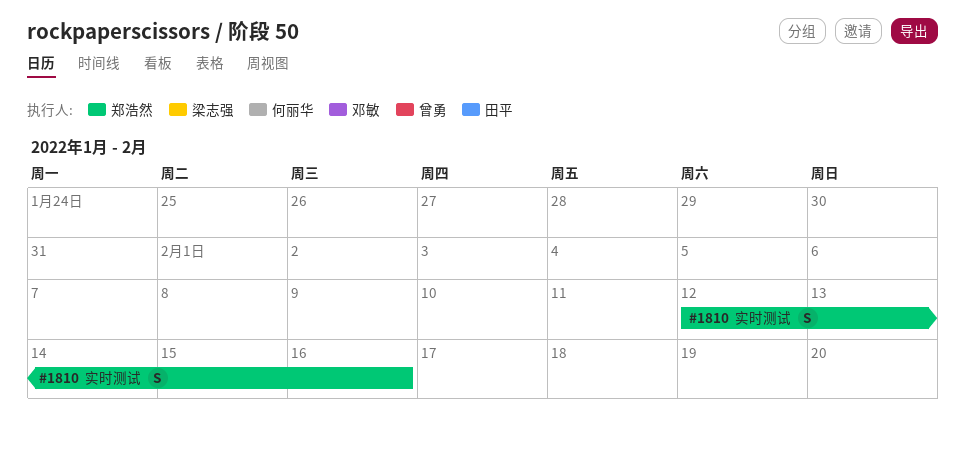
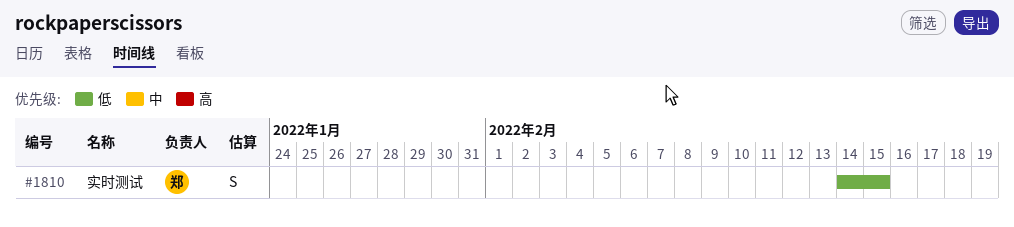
#1810, start: Feb 12 -> Feb 14
#1810, due: Feb 16 -> Feb 15

